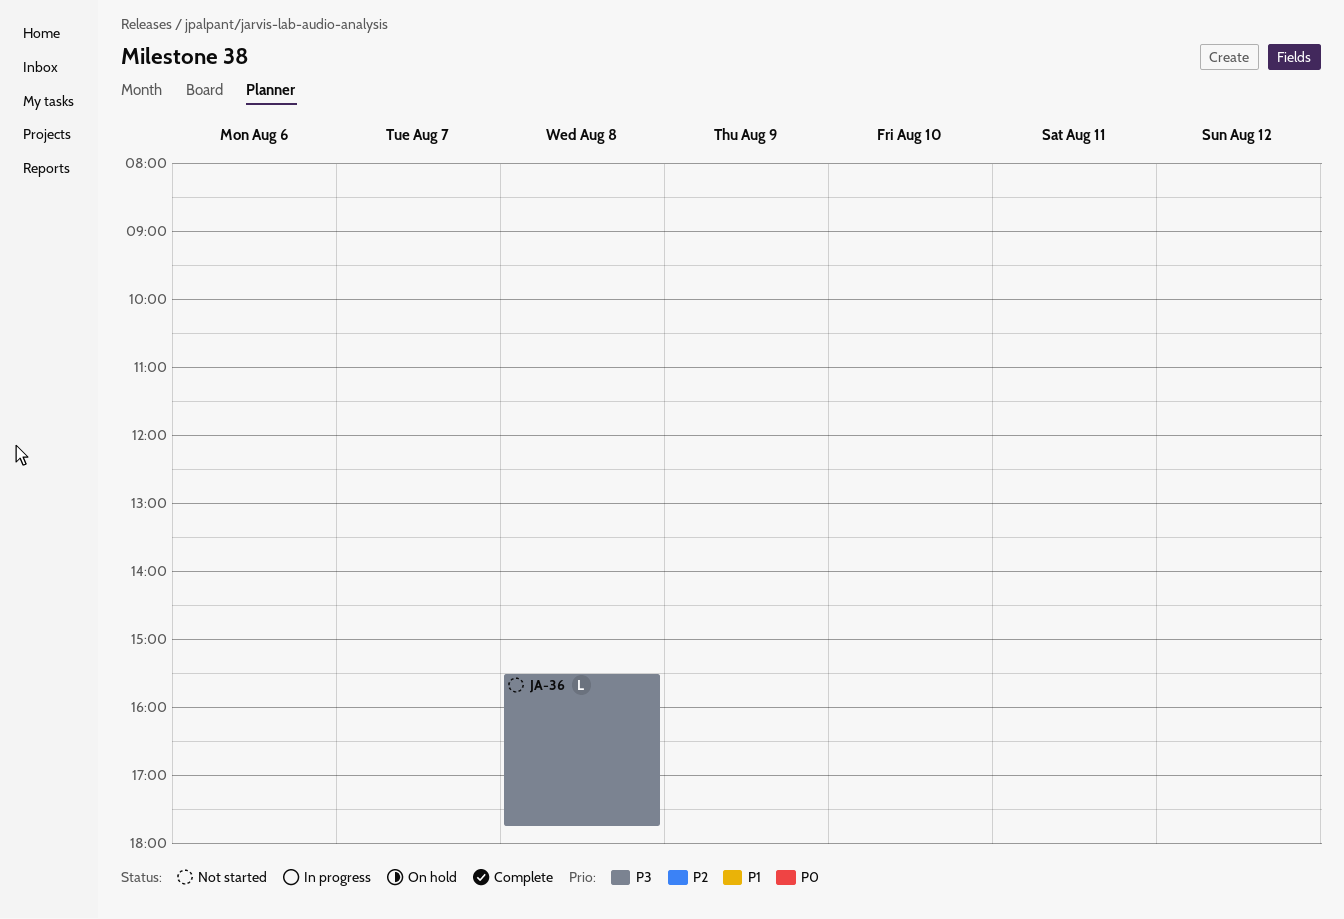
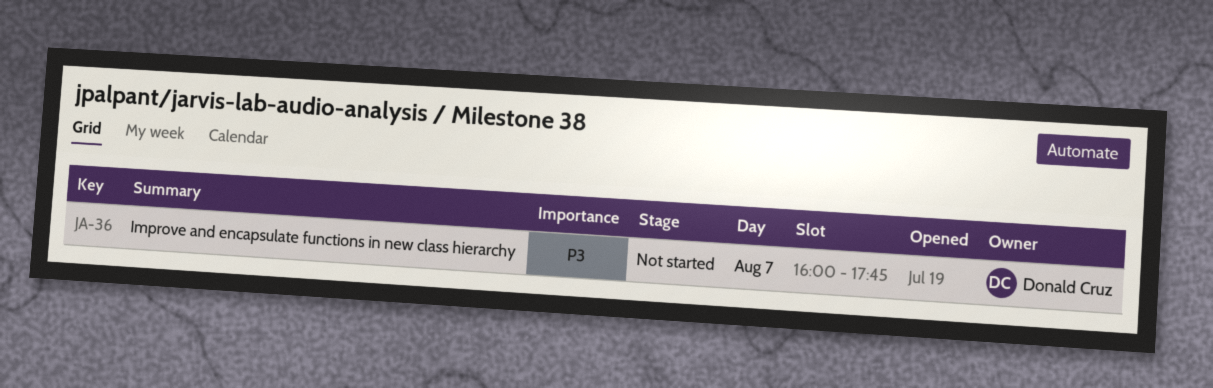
JA-36, day: Aug 8 -> Aug 7
JA-36, begins: 15:30 -> 16:00

